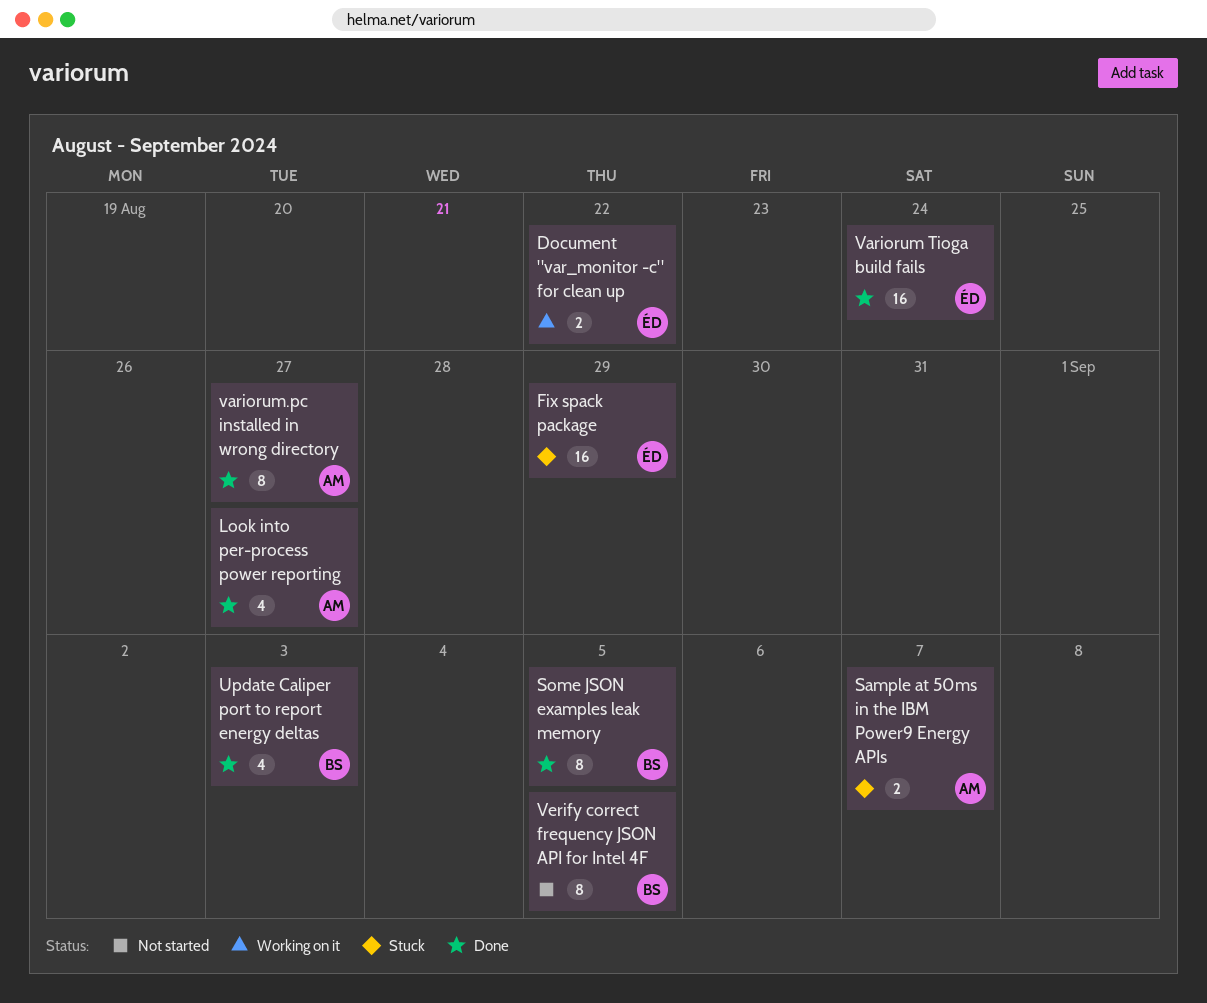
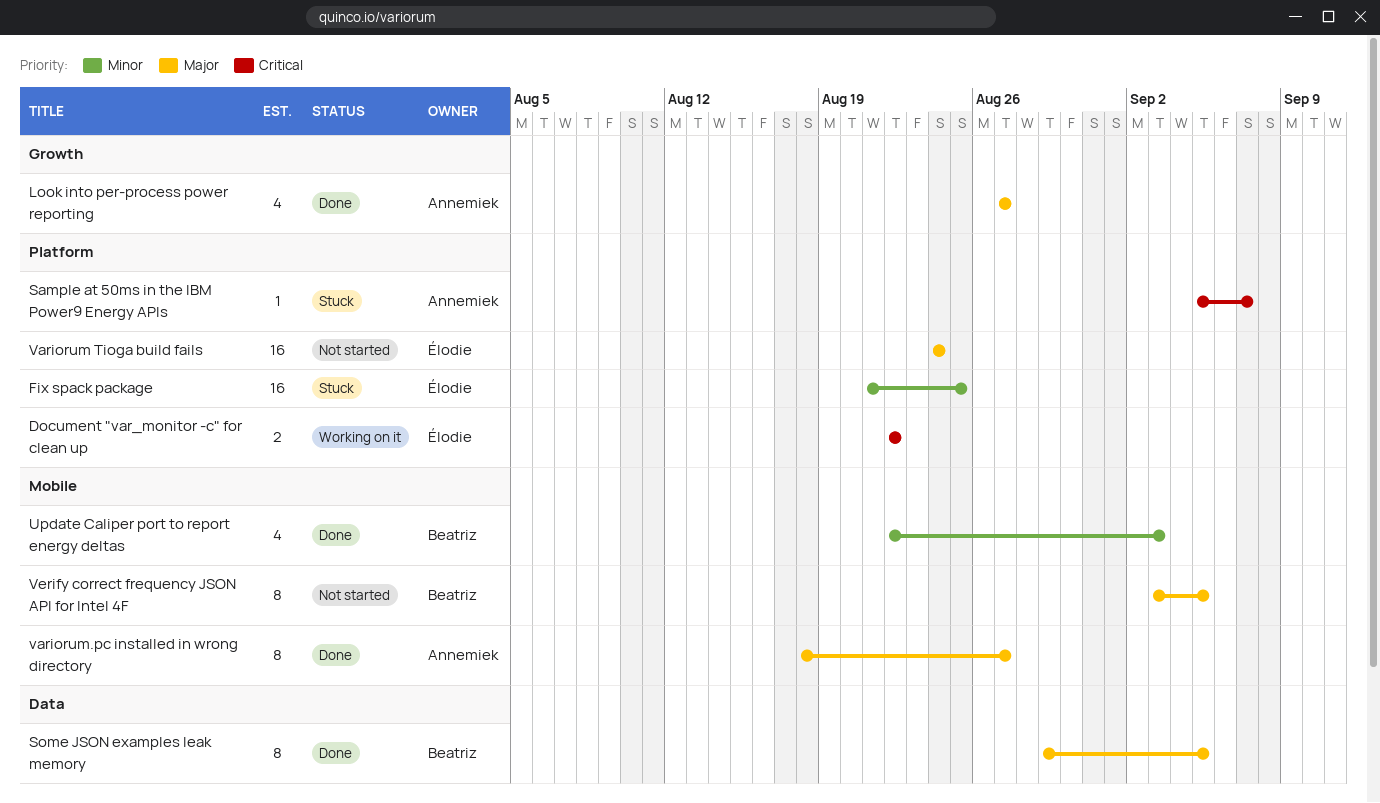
Fix spack package, due: Aug 29 -> Aug 25
Sample at 50ms in the IBM Power9 Energy APIs, estimate: 2 -> 1
Variorum Tioga build fails, status: Done -> Not started

